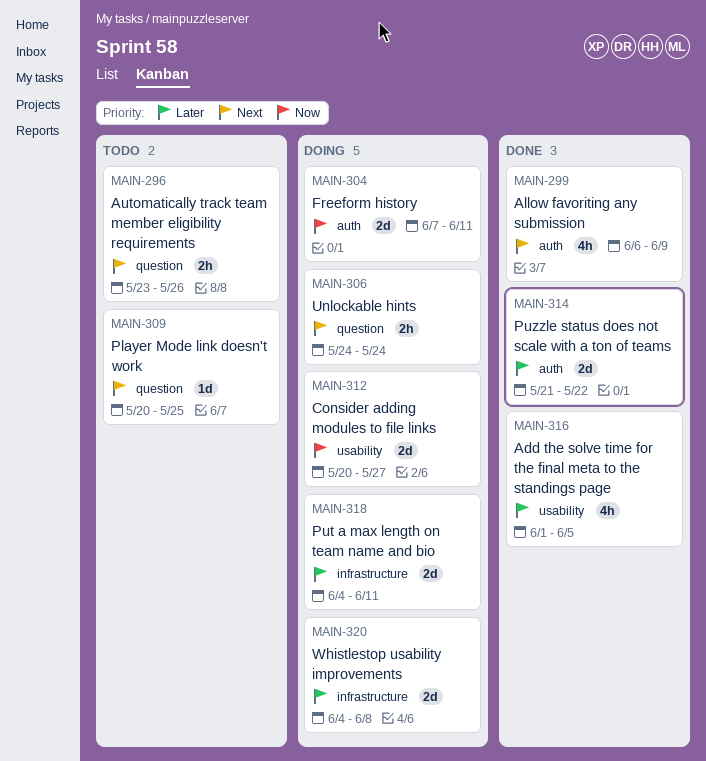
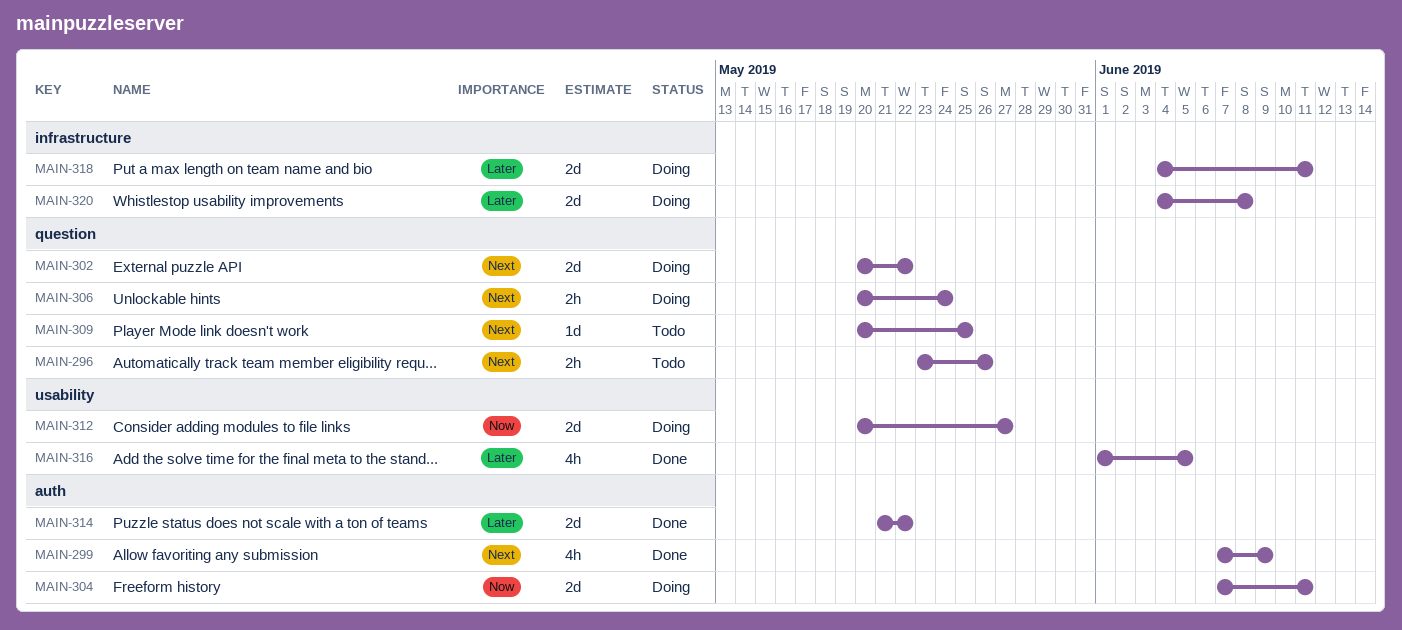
MAIN-299, start: Jun 6 -> Jun 7
MAIN-302: none -> present
MAIN-306, start: May 24 -> May 20

